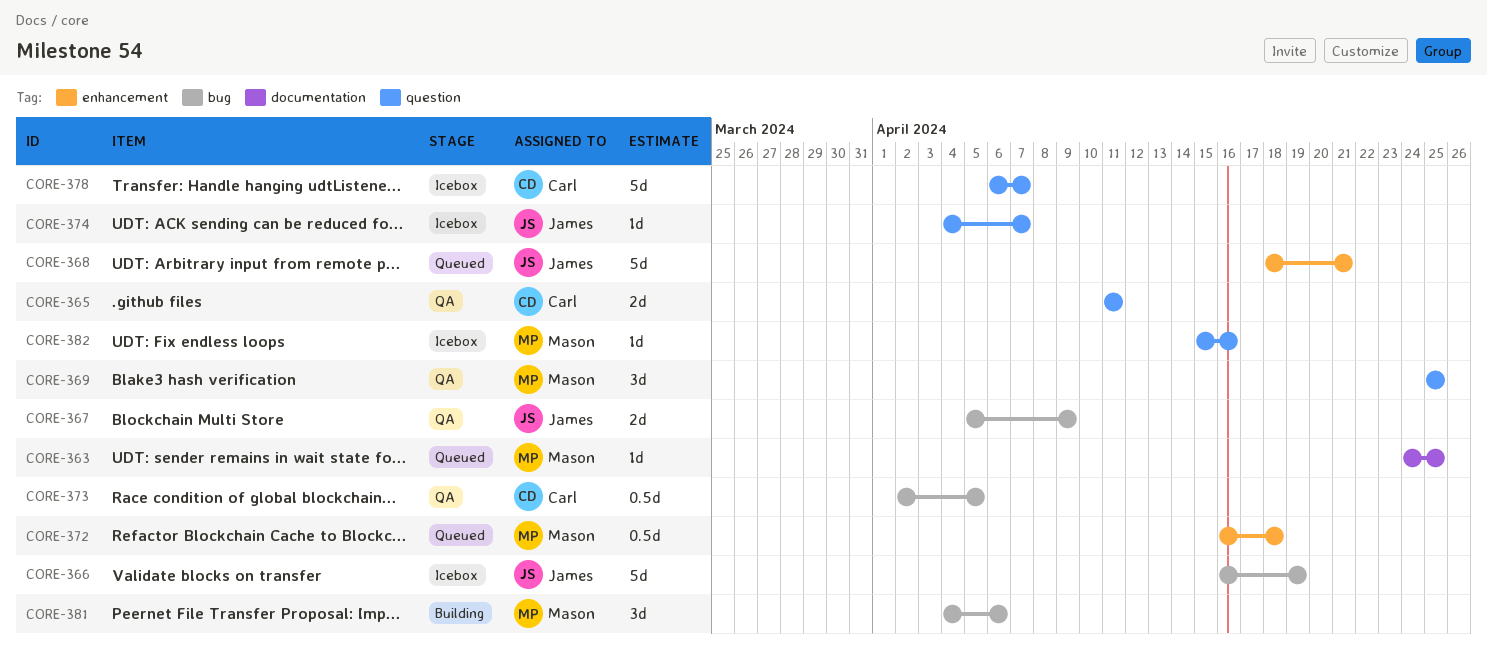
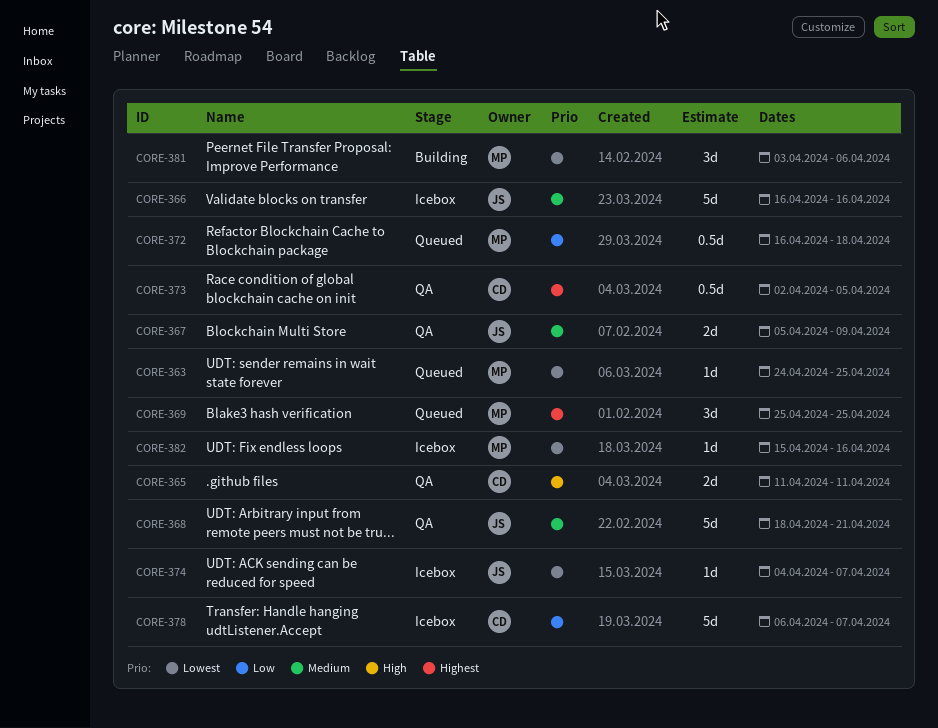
CORE-366, due: Apr 19 -> Apr 16
CORE-368, status: Queued -> QA
CORE-369, status: QA -> Queued
CORE-381, start: Apr 4 -> Apr 3

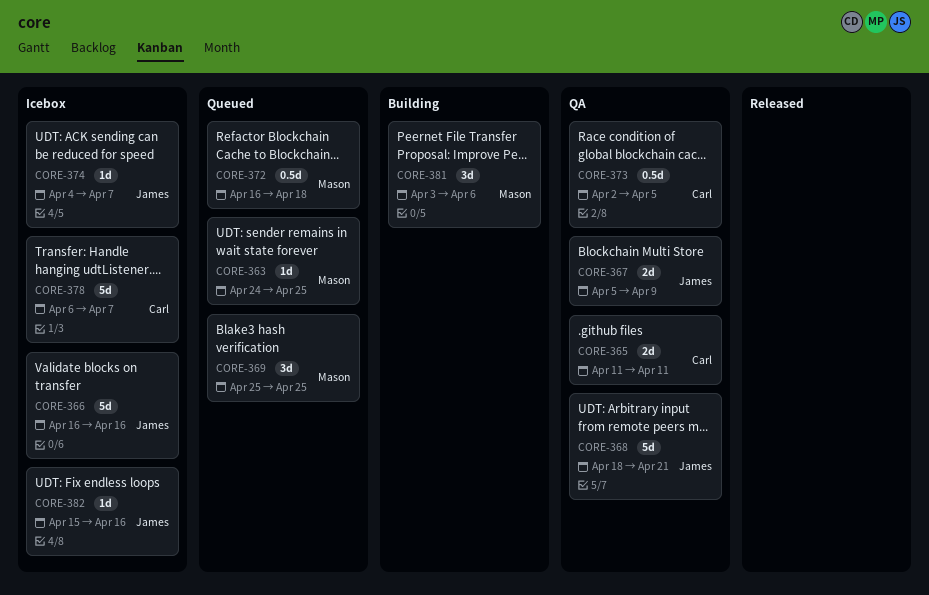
CORE-382, owner: Mason -> James

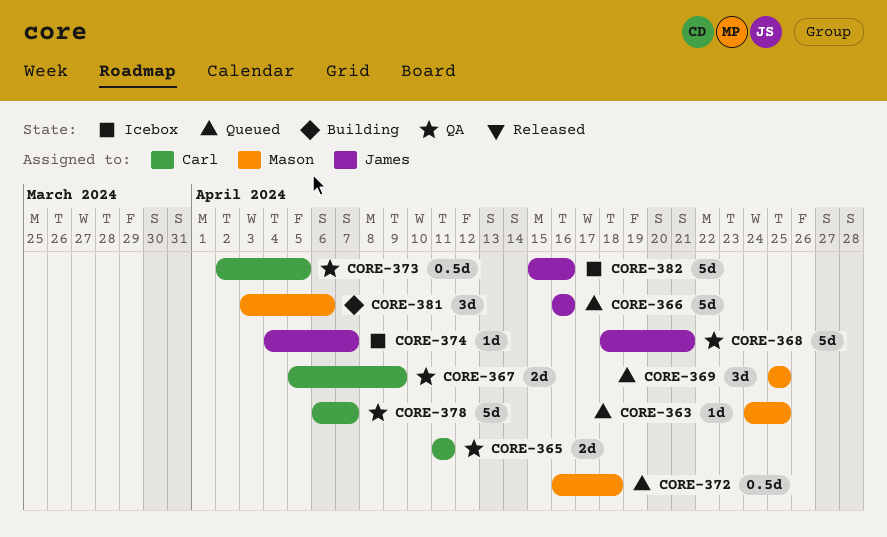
CORE-366, status: Icebox -> Queued
CORE-367, owner: James -> Carl
CORE-378, status: Icebox -> QA
CORE-382, estimate: 1d -> 5d

